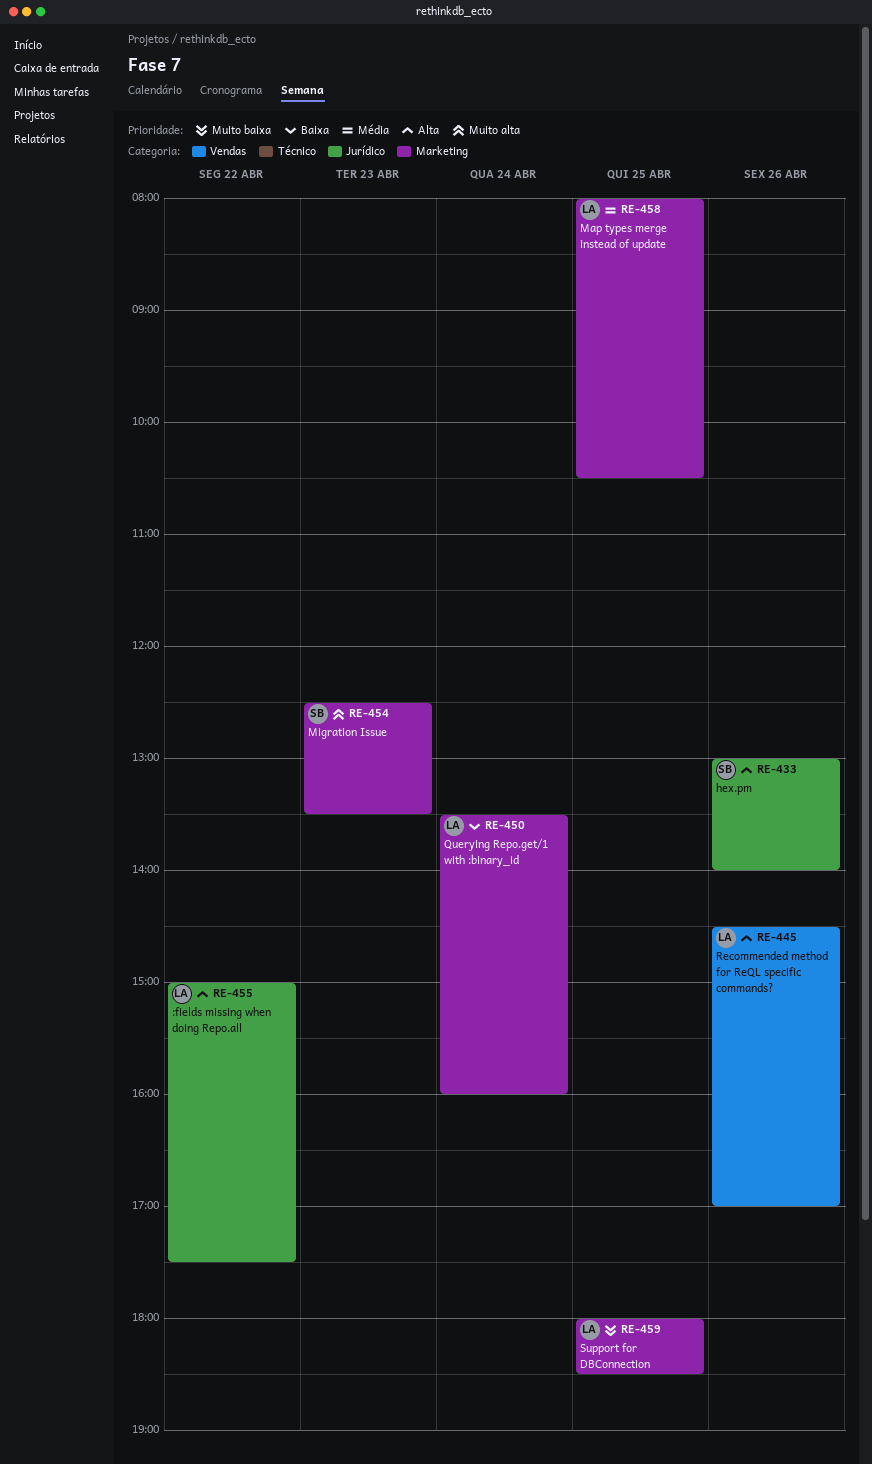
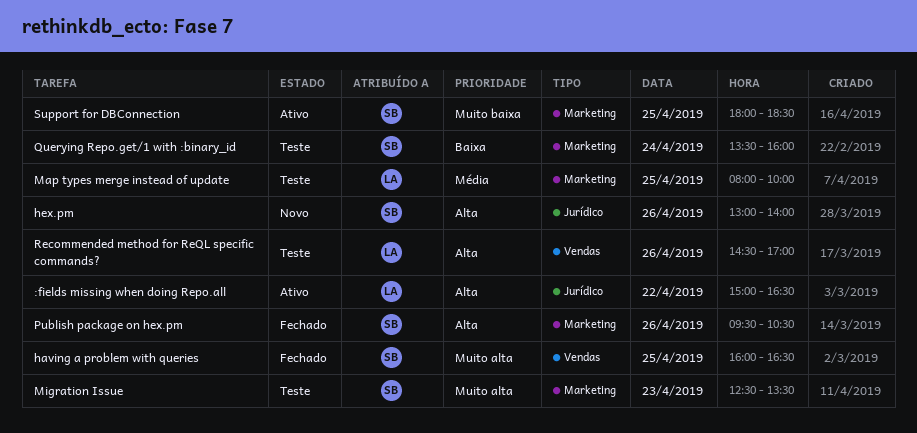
:fields missing when doing Repo.all, ends: 17:30 -> 16:30
having a problem with queries: none -> present
Map types merge instead of update, ends: 10:30 -> 10:00
Publish package on hex.pm: none -> present
Querying Repo.get/1 with :binary_id, owner: LA -> SB
Support for DBConnection, owner: LA -> SB

